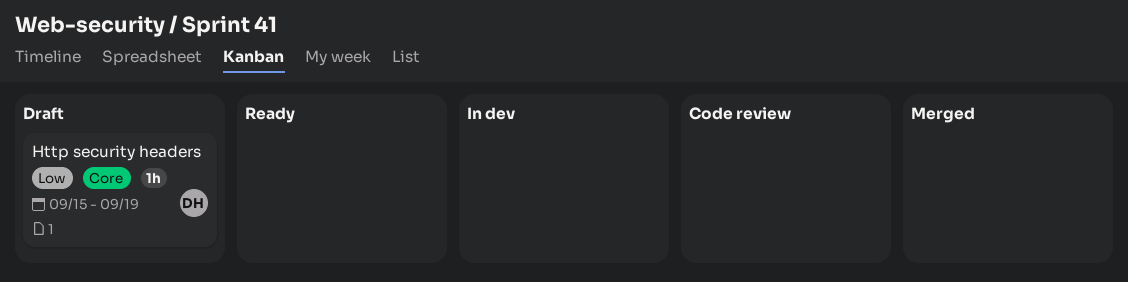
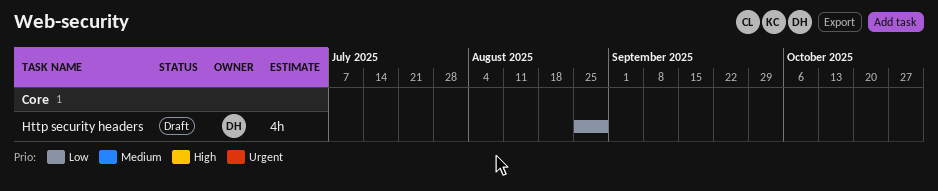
Http security headers, estimate: 1h -> 4h
Http security headers, start: Sep 15 -> Aug 25
Http security headers, due: Sep 19 -> Aug 29

